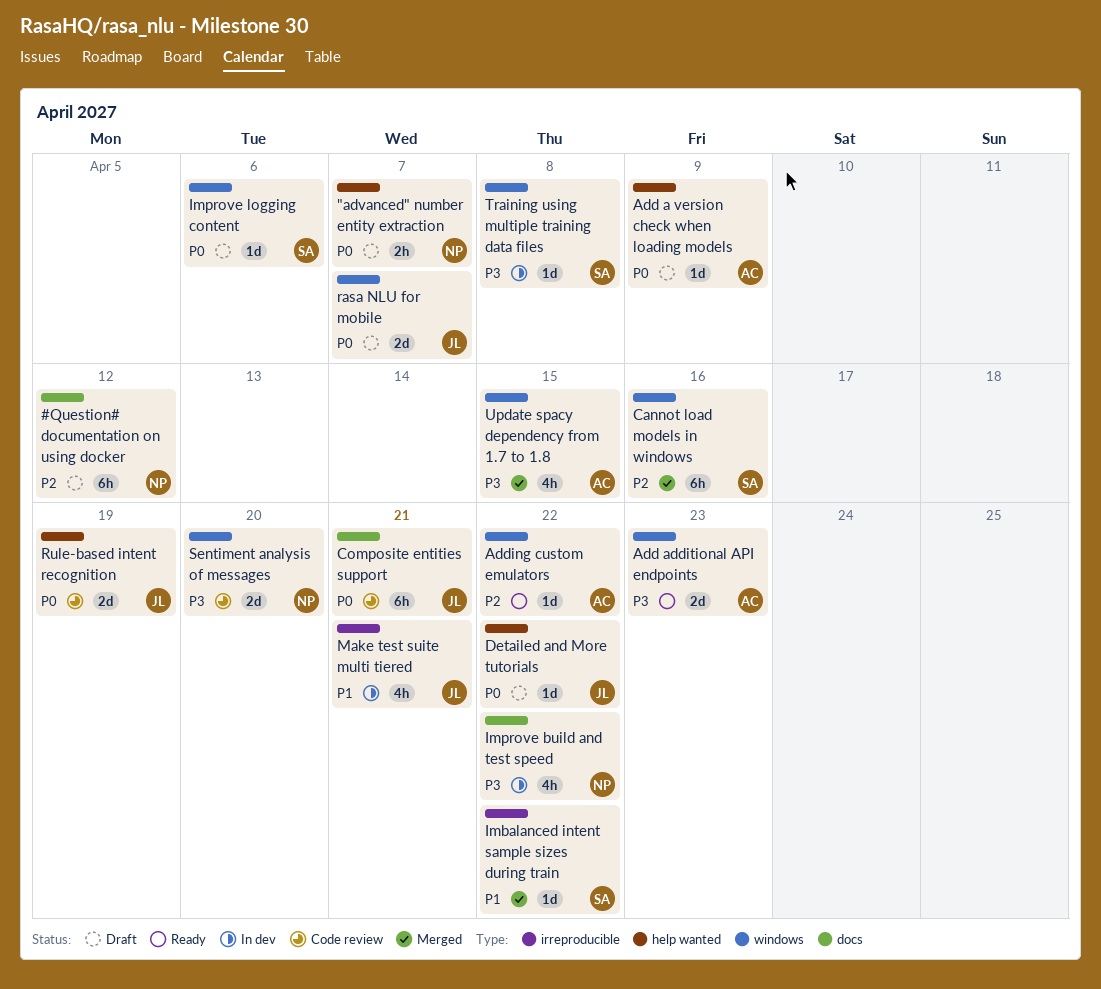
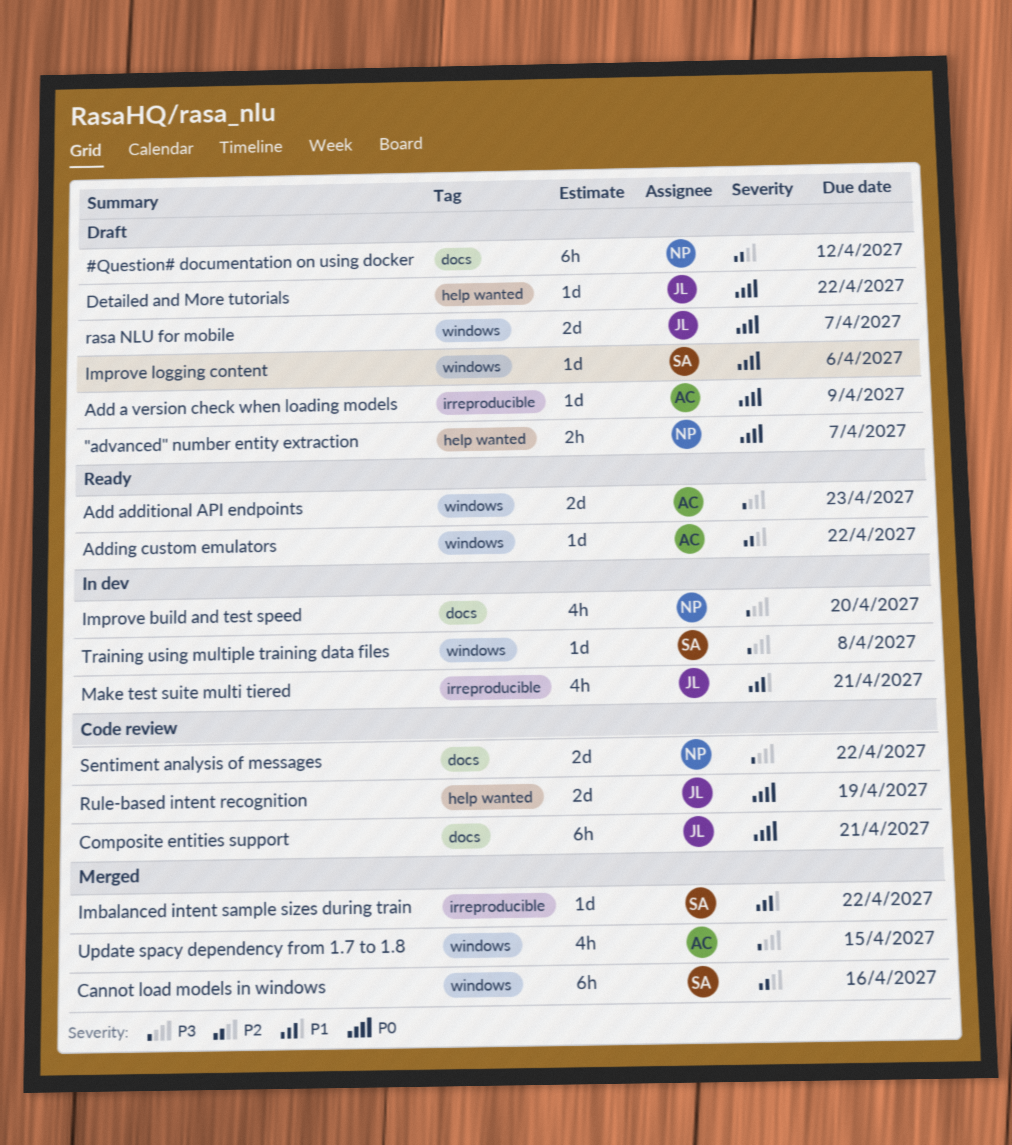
Add a version check when loading models, label: help wanted -> irreproducible
Improve build and test speed, due: Apr 22 -> Apr 20
Sentiment analysis of messages, label: windows -> docs
Sentiment analysis of messages, due: Apr 20 -> Apr 22

